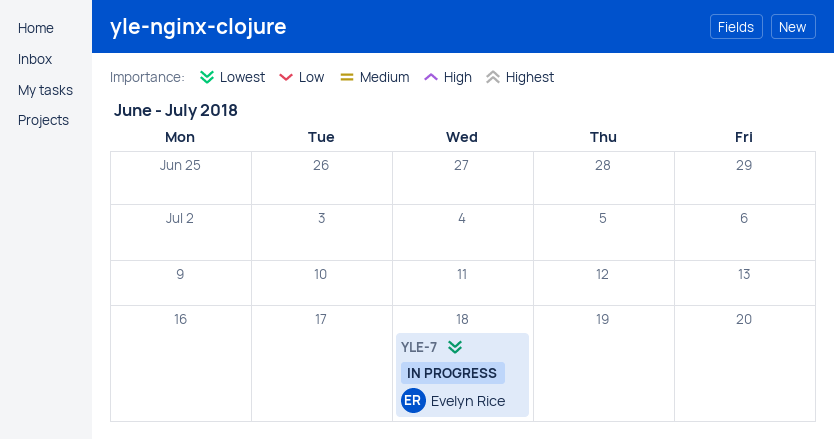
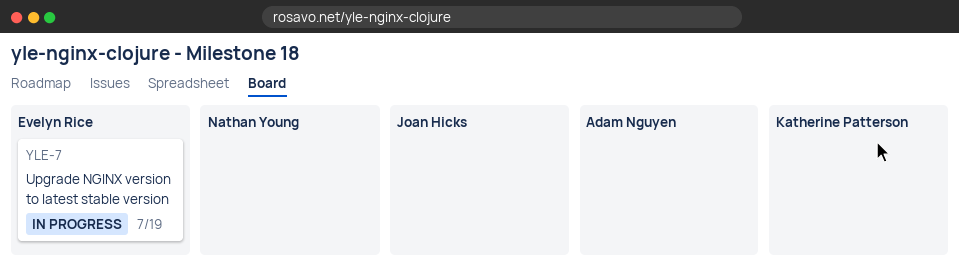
YLE-7, due: Jul 18 -> Jul 19

